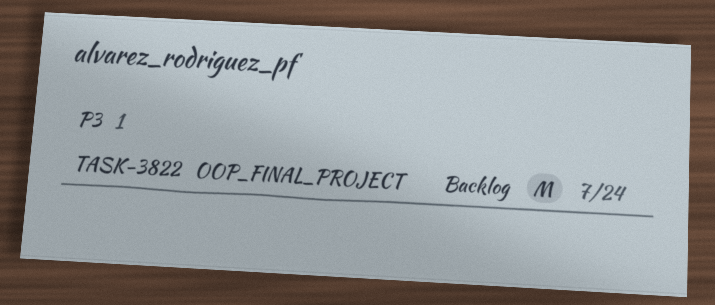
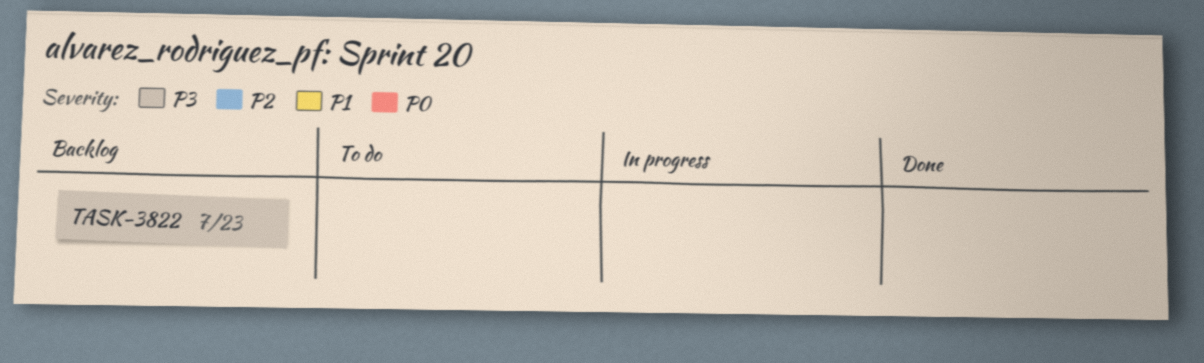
TASK-3822, due: Jul 24 -> Jul 23

